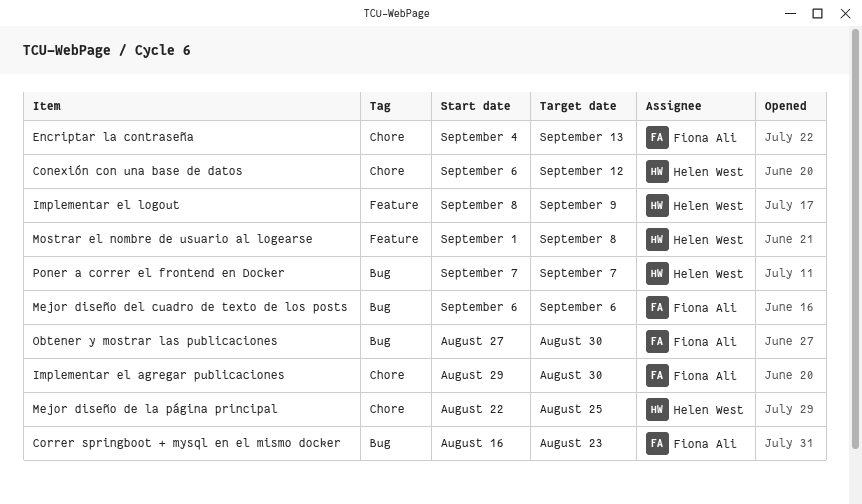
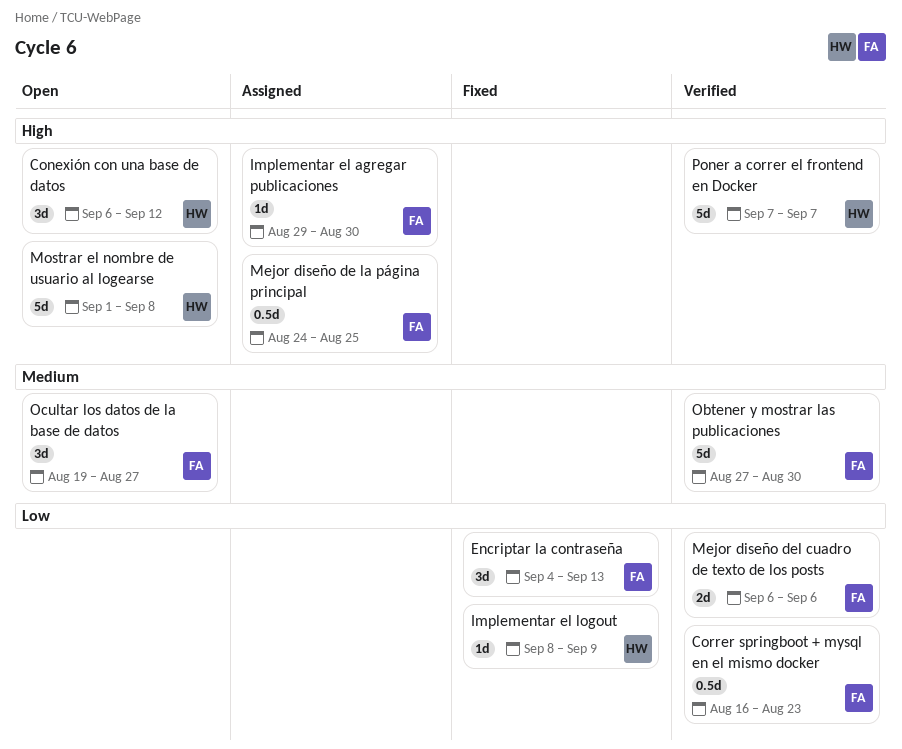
Mejor diseño de la página principal, owner: Helen West -> Fiona Ali
Mejor diseño de la página principal, start: Aug 22 -> Aug 24
Ocultar los datos de la base de datos: none -> present

